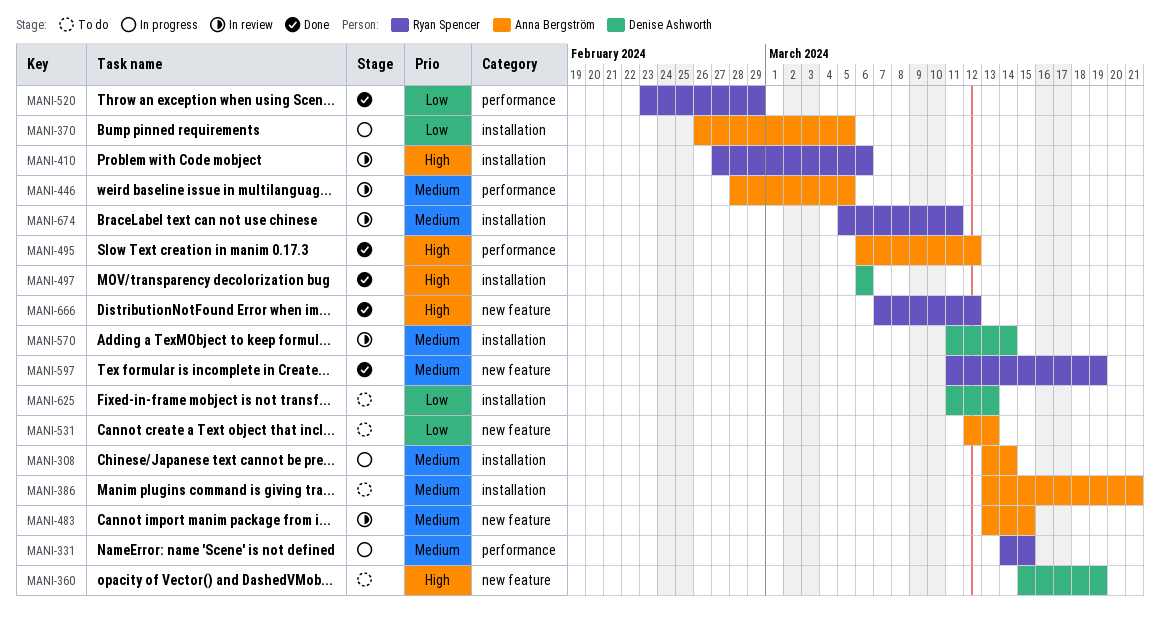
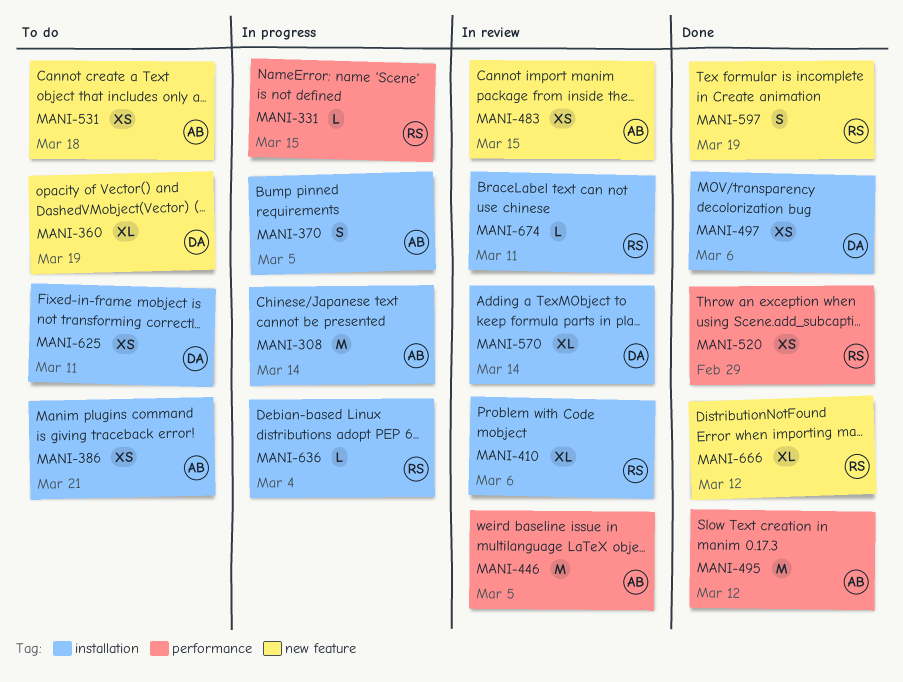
MANI-531, due: Mar 13 -> Mar 18
MANI-625, due: Mar 13 -> Mar 11
MANI-636: none -> present

